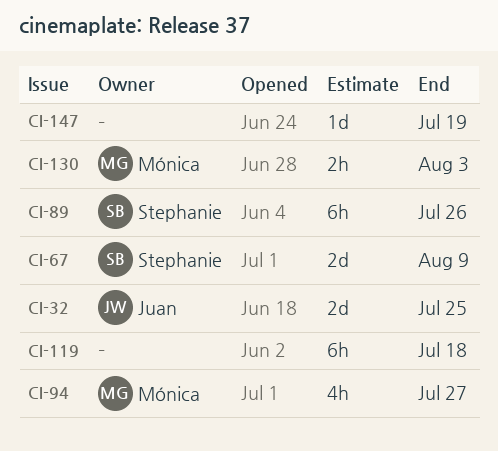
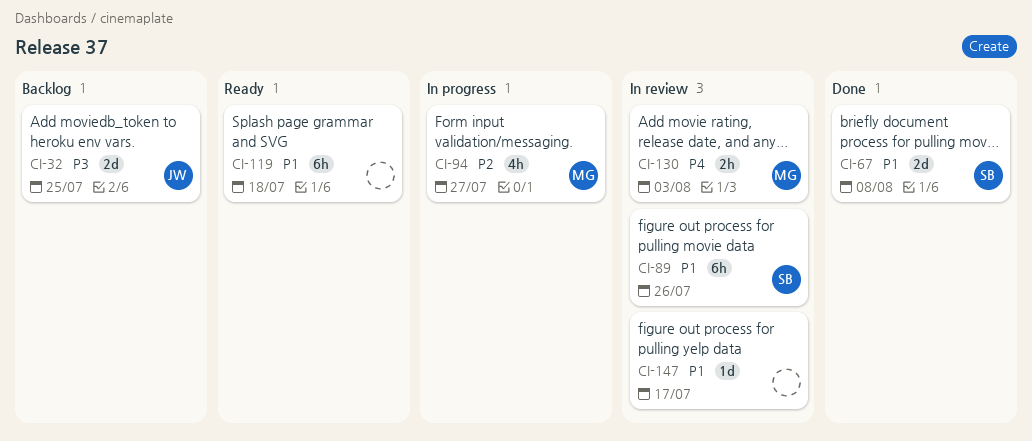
CI-67, due: Aug 9 -> Aug 8
CI-147, due: Jul 19 -> Jul 17

